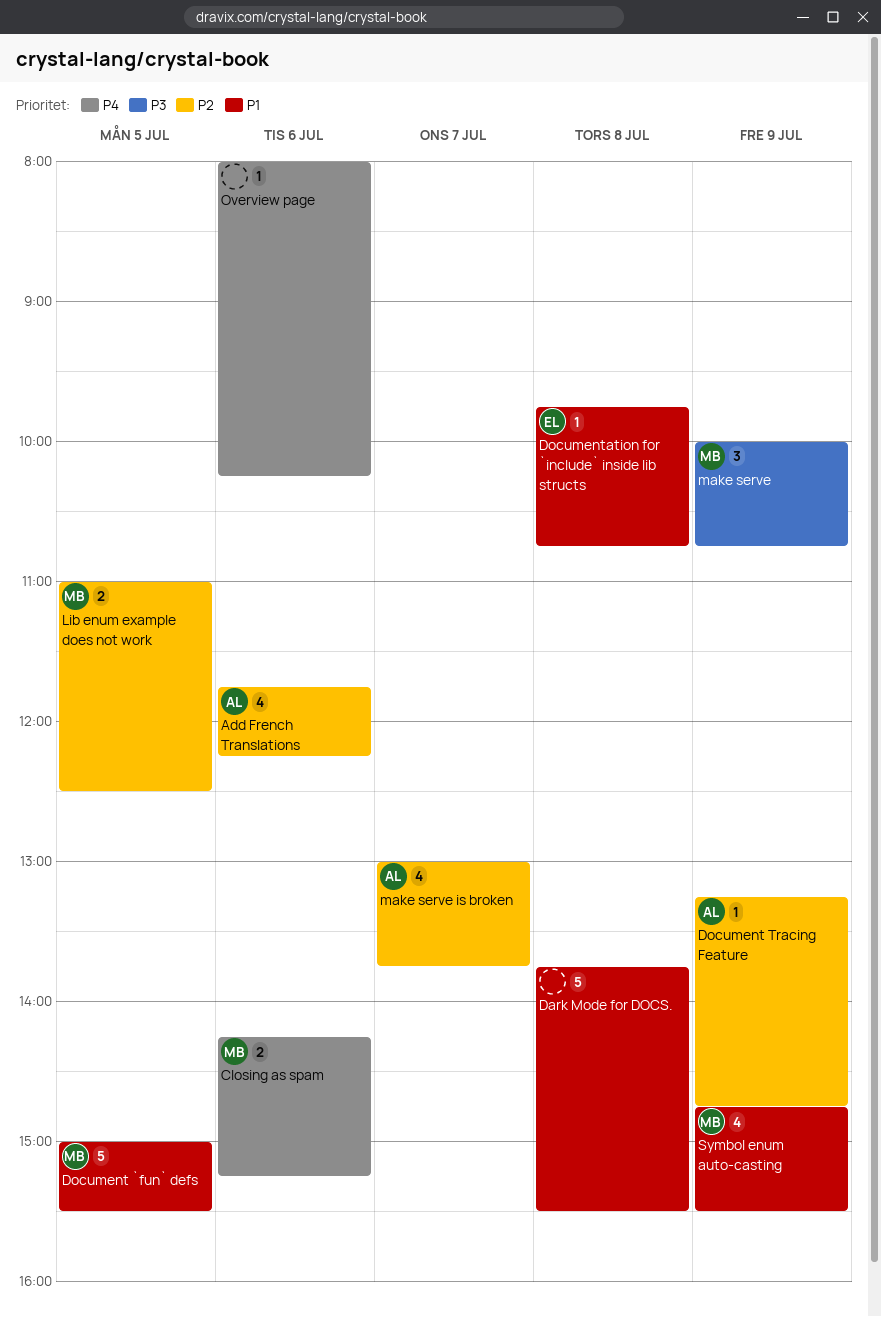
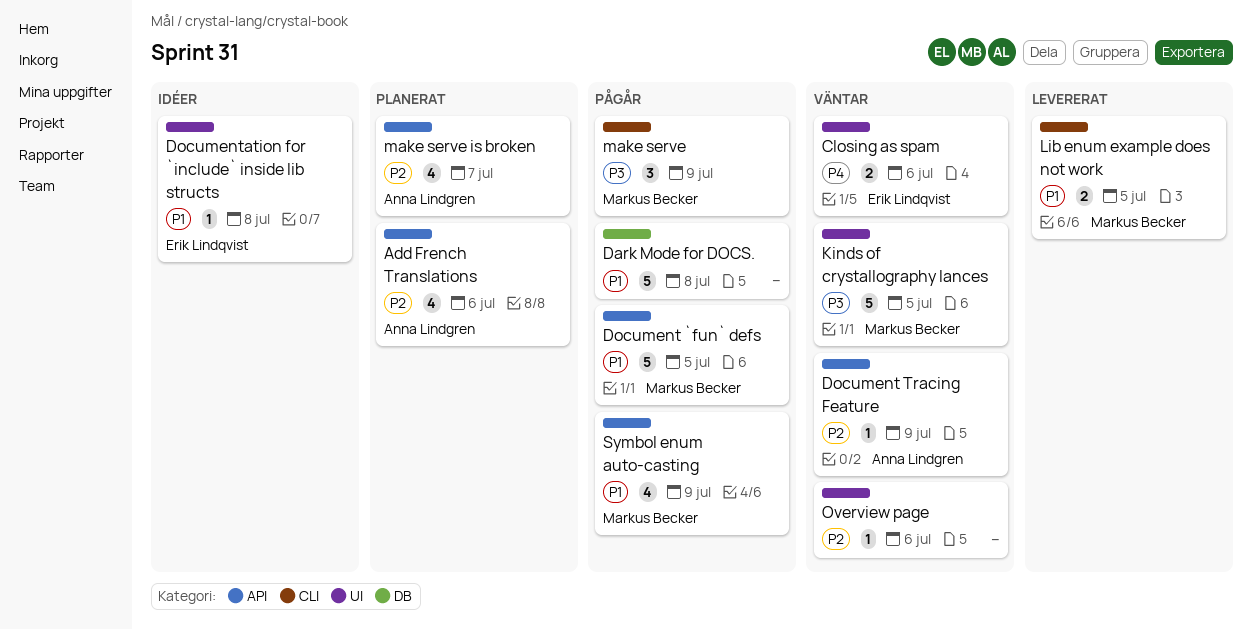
Closing as spam, owner: Markus Becker -> Erik Lindqvist
Kinds of crystallography lances: none -> present
Lib enum example does not work, priority: P2 -> P1
Overview page, priority: P4 -> P2

